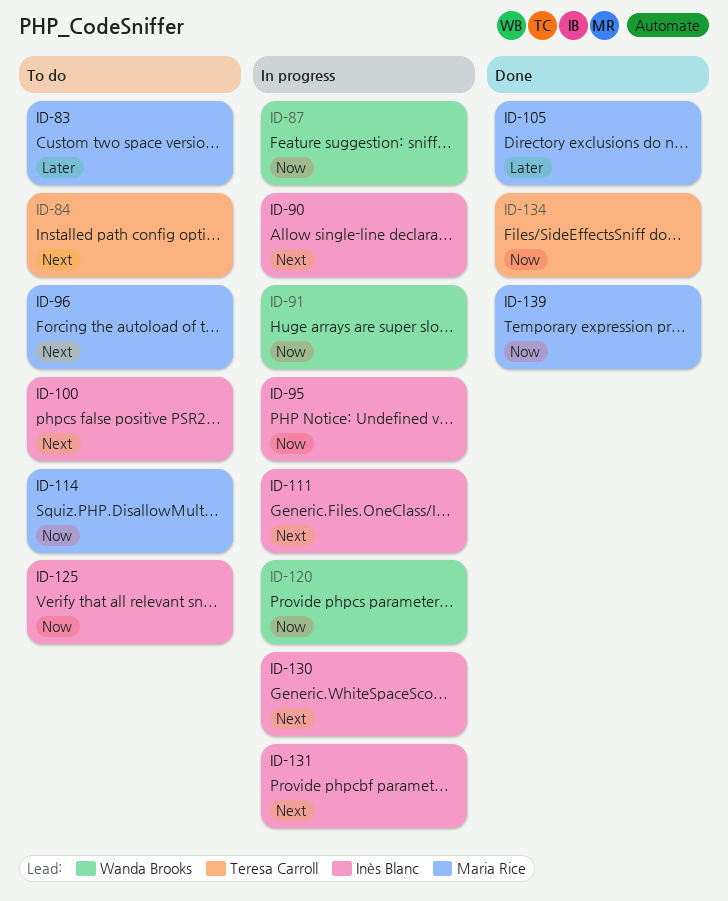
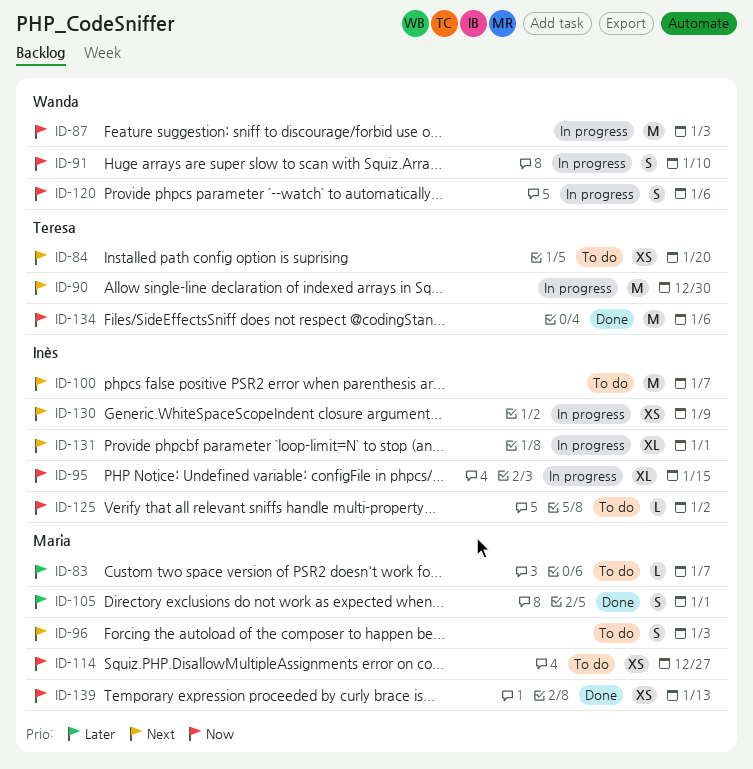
ID-90, owner: Inès Blanc -> Teresa Carroll
ID-111: present -> none

